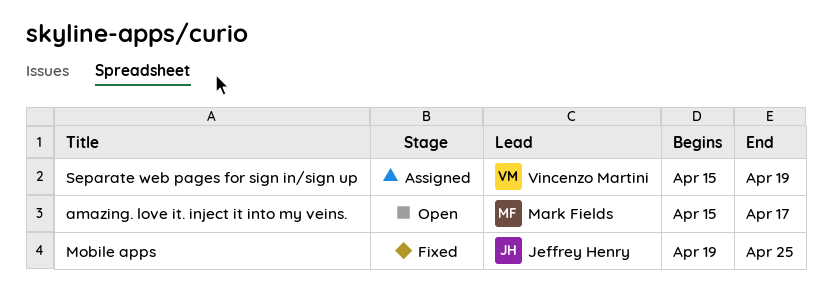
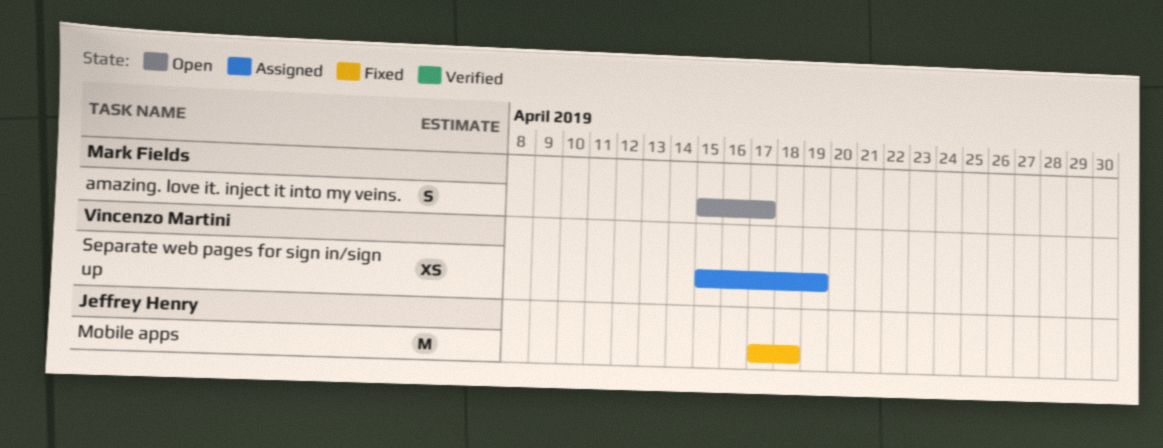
Mobile apps, start: Apr 19 -> Apr 17
Mobile apps, due: Apr 25 -> Apr 18

